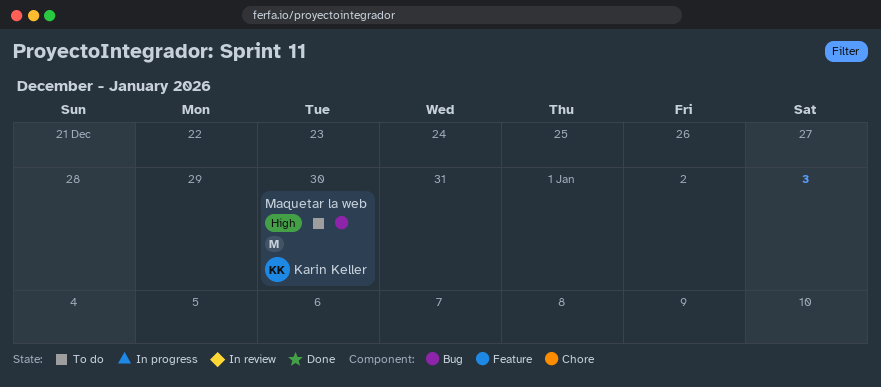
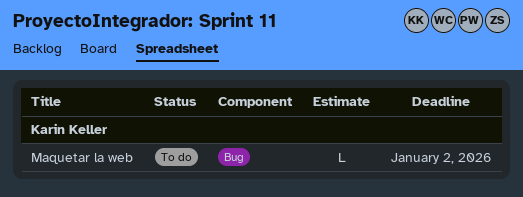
Maquetar la web, estimate: M -> L
Maquetar la web, due: Dec 30 -> Jan 2

